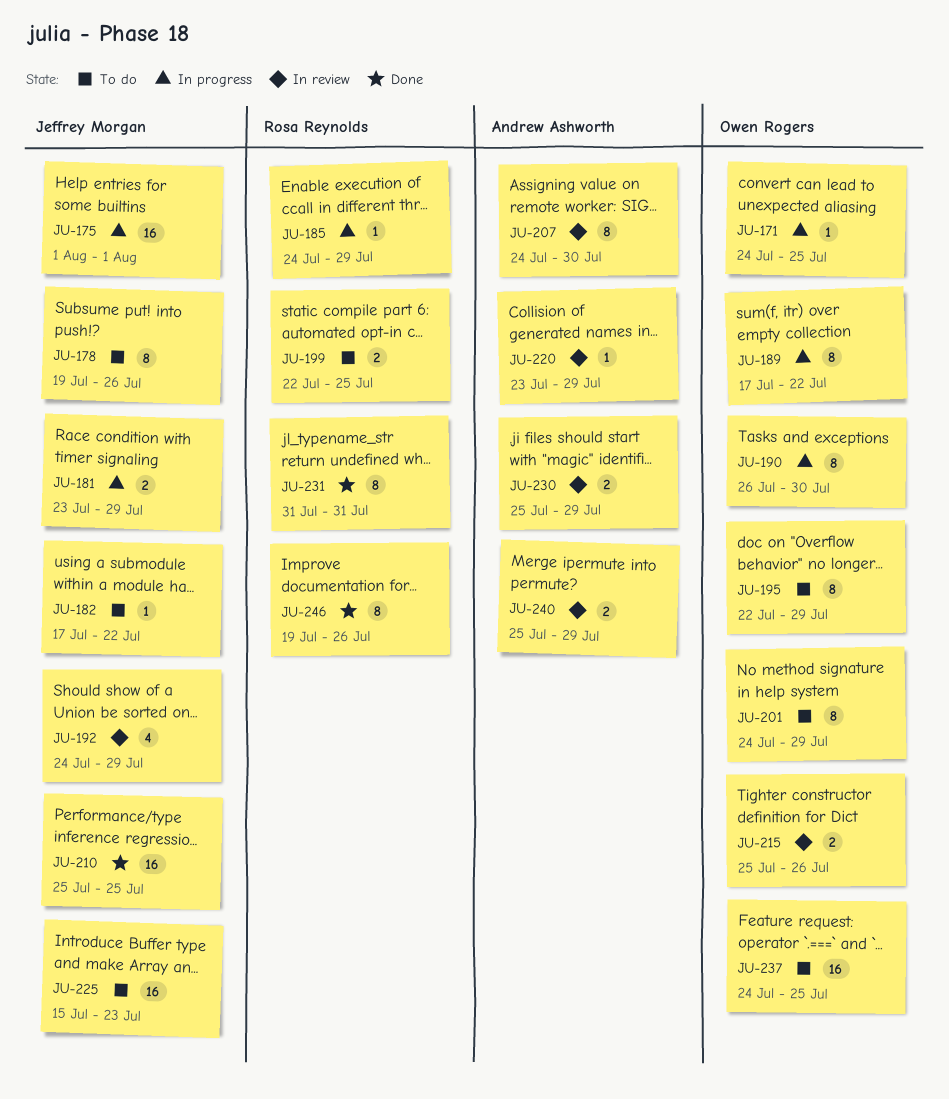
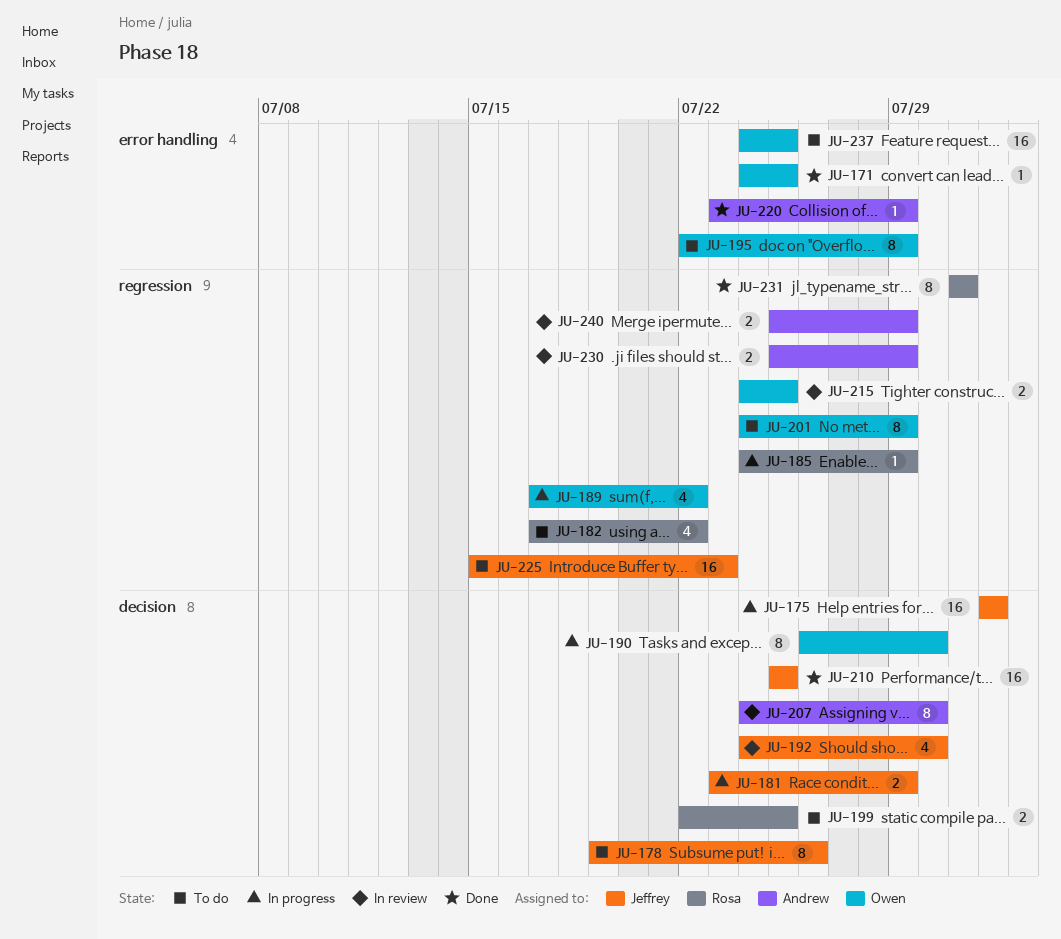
JU-171, status: In progress -> Done
JU-182, owner: Jeffrey Morgan -> Rosa Reynolds
JU-182, estimate: 1 -> 4
JU-189, estimate: 8 -> 4
JU-192, due: Jul 29 -> Jul 30
JU-215, start: Jul 25 -> Jul 24
JU-215, due: Jul 26 -> Jul 25
JU-220, status: In review -> Done
JU-246: present -> none

